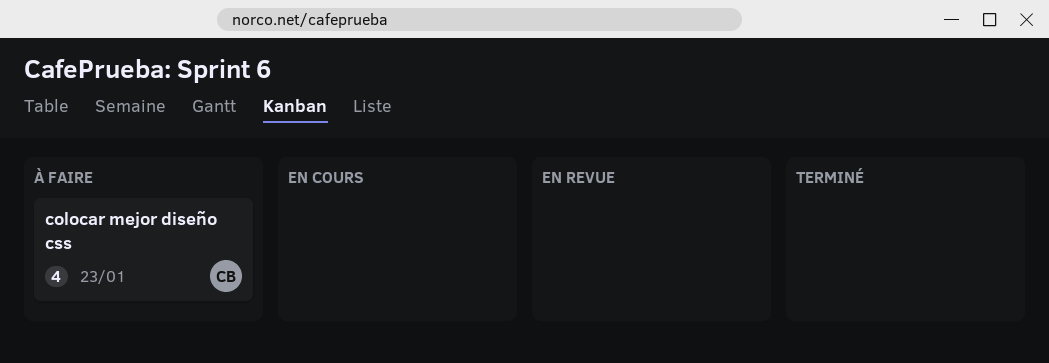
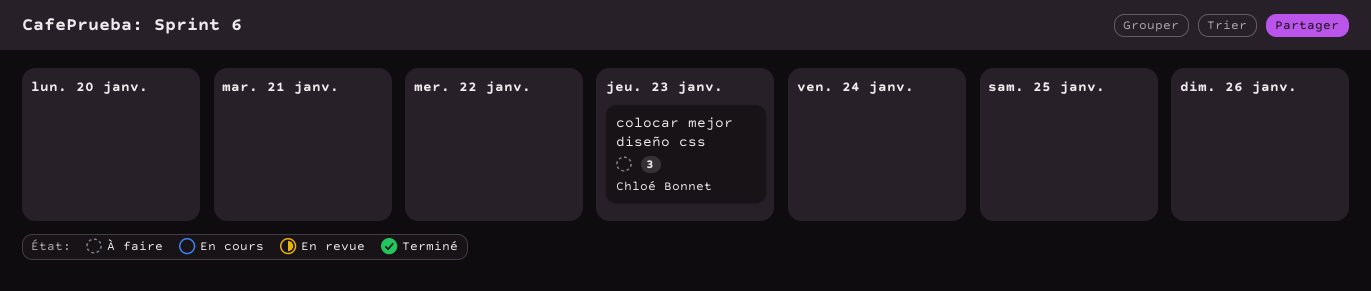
colocar mejor diseño css, estimate: 4 -> 3

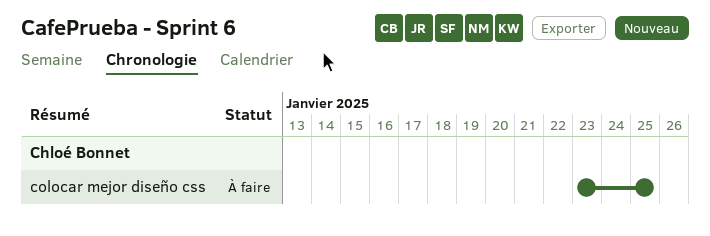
colocar mejor diseño css, due: Jan 23 -> Jan 25

